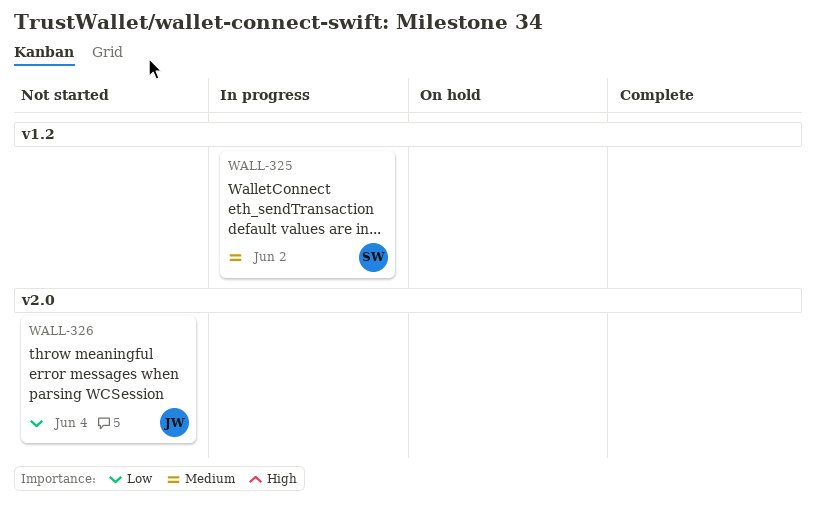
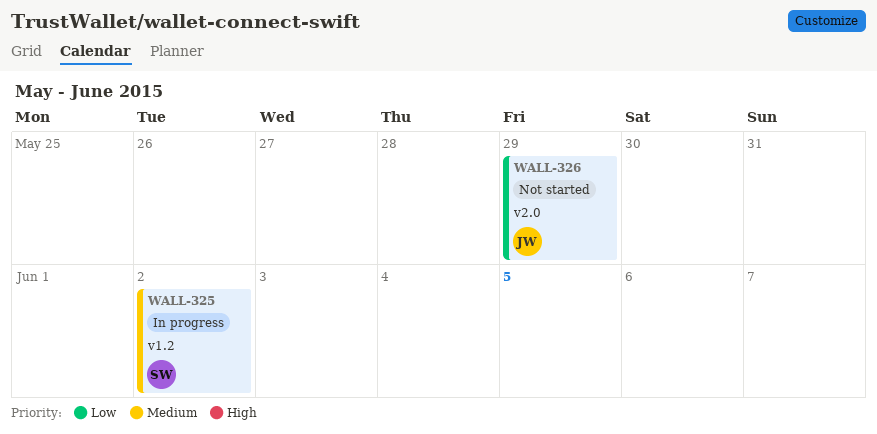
WALL-326, due: Jun 4 -> May 29

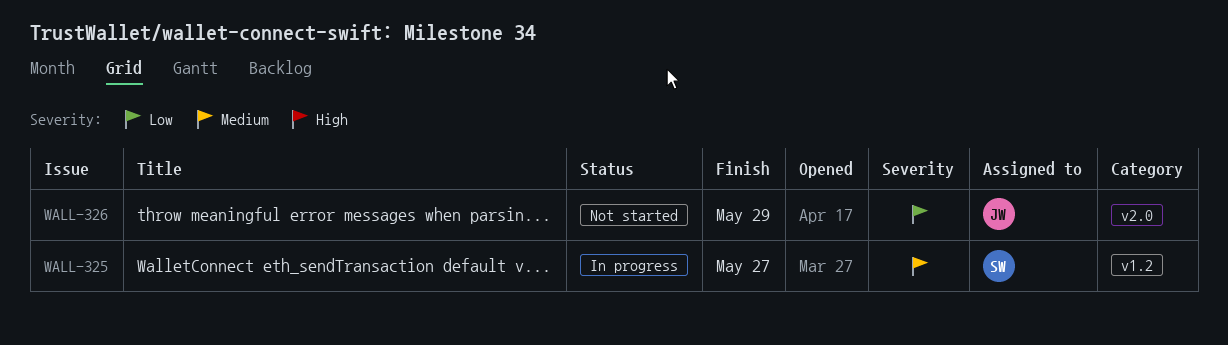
WALL-325, due: Jun 2 -> May 27

